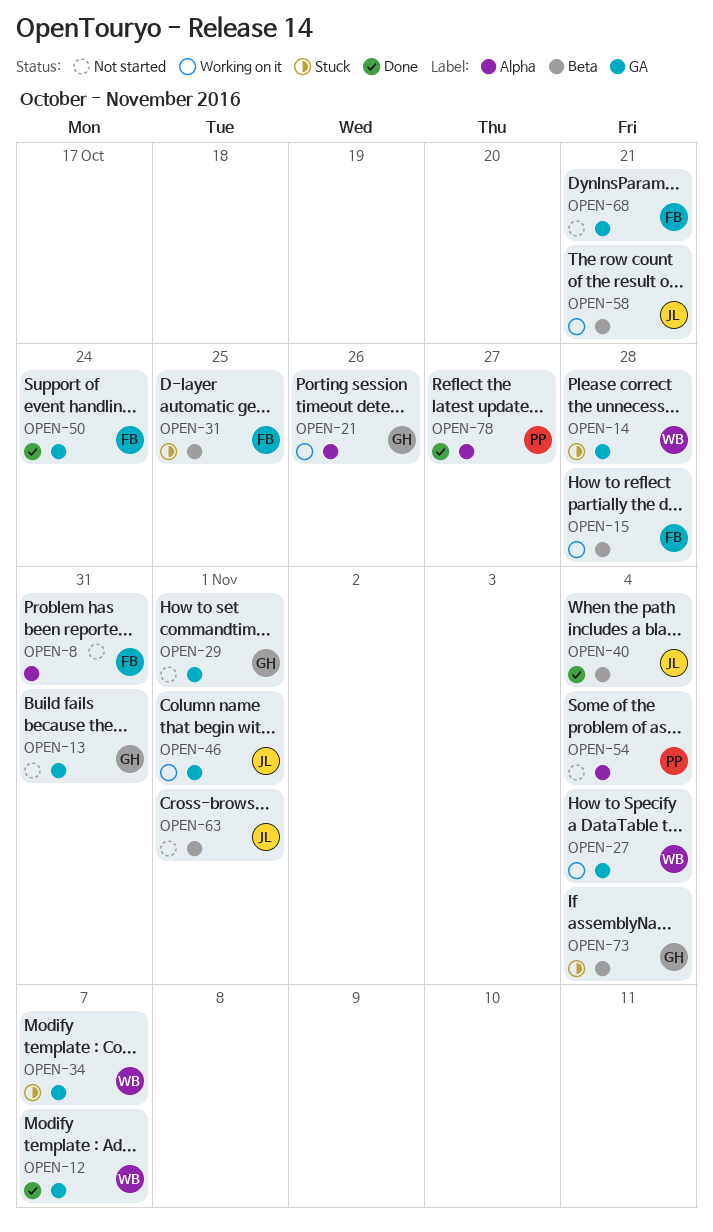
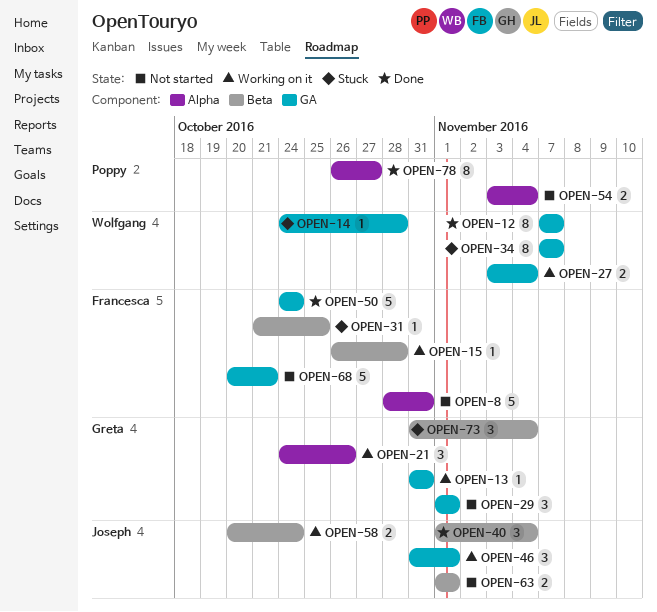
OPEN-13, status: Not started -> Working on it
OPEN-58, due: Oct 21 -> Oct 24

